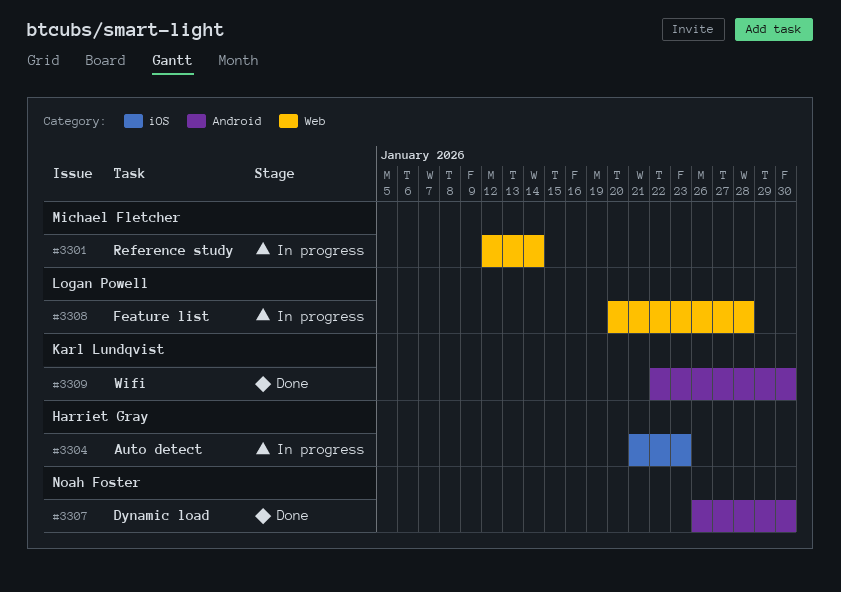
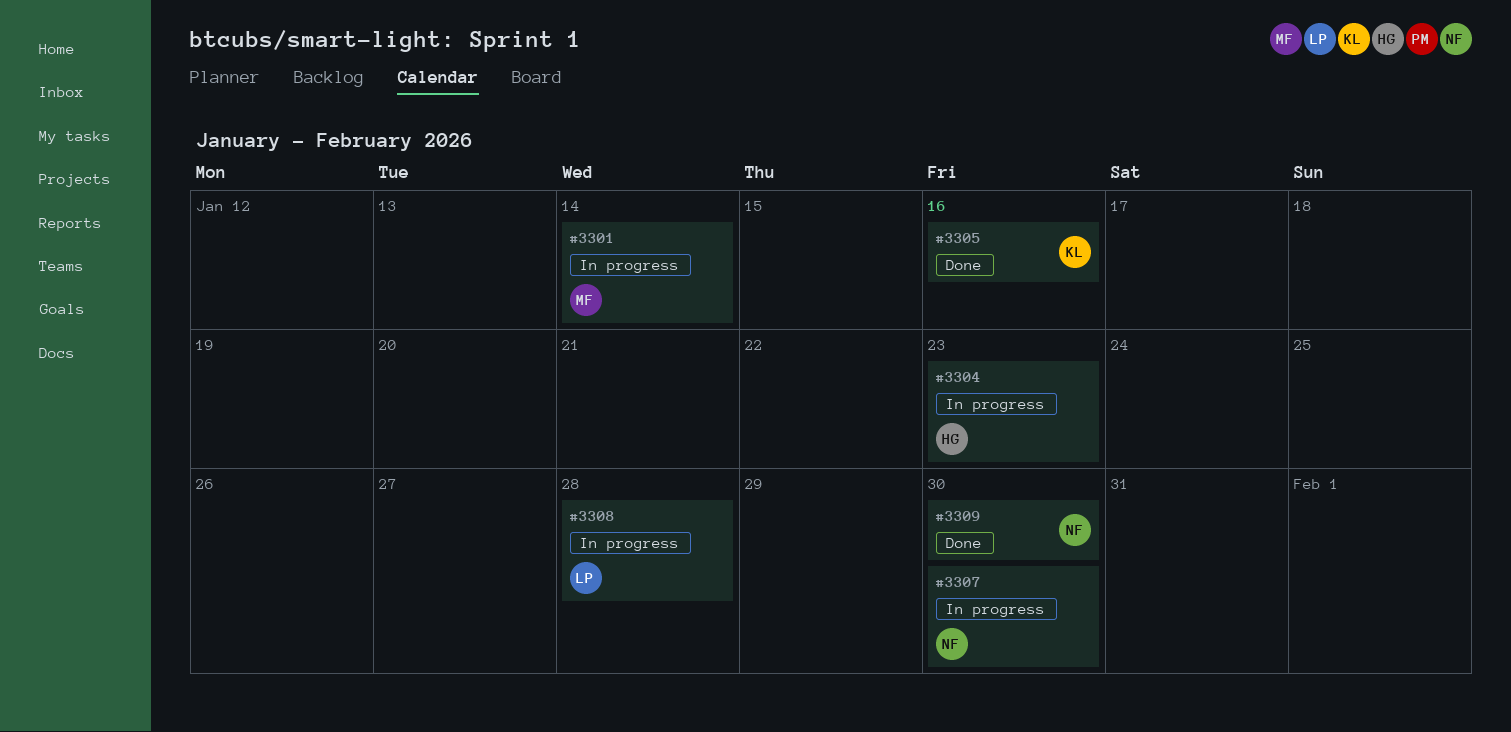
#3305: none -> present
#3307, status: Done -> In progress
#3309, owner: Karl Lundqvist -> Noah Foster

